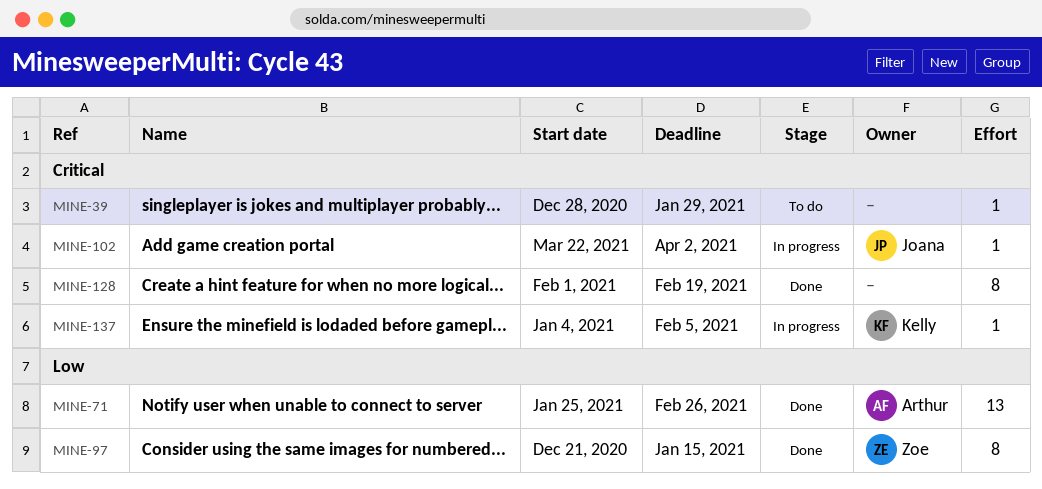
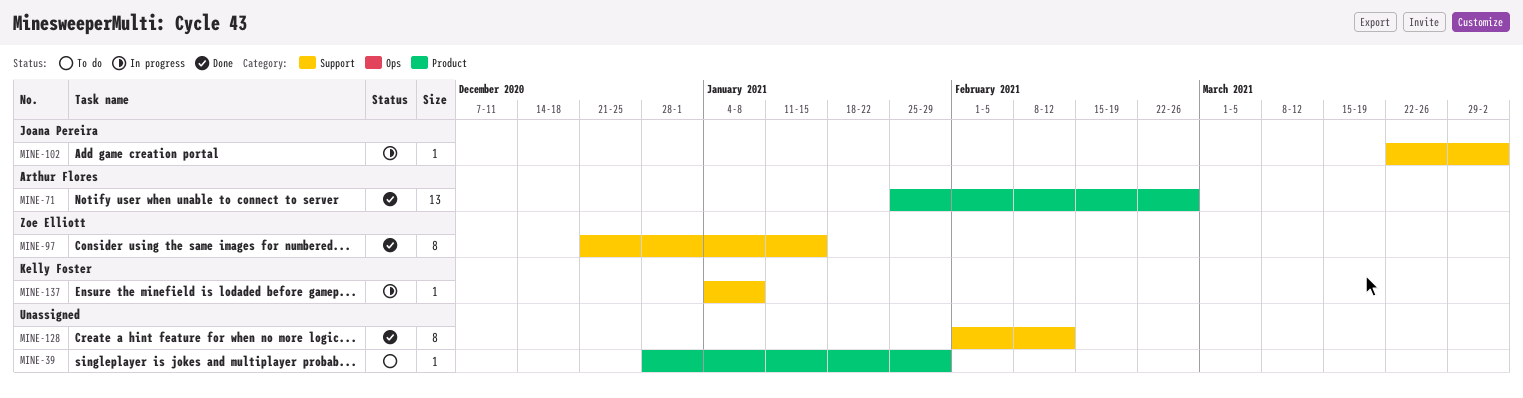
MINE-128, due: Feb 19 -> Feb 12
MINE-137, due: Feb 5 -> Jan 8

